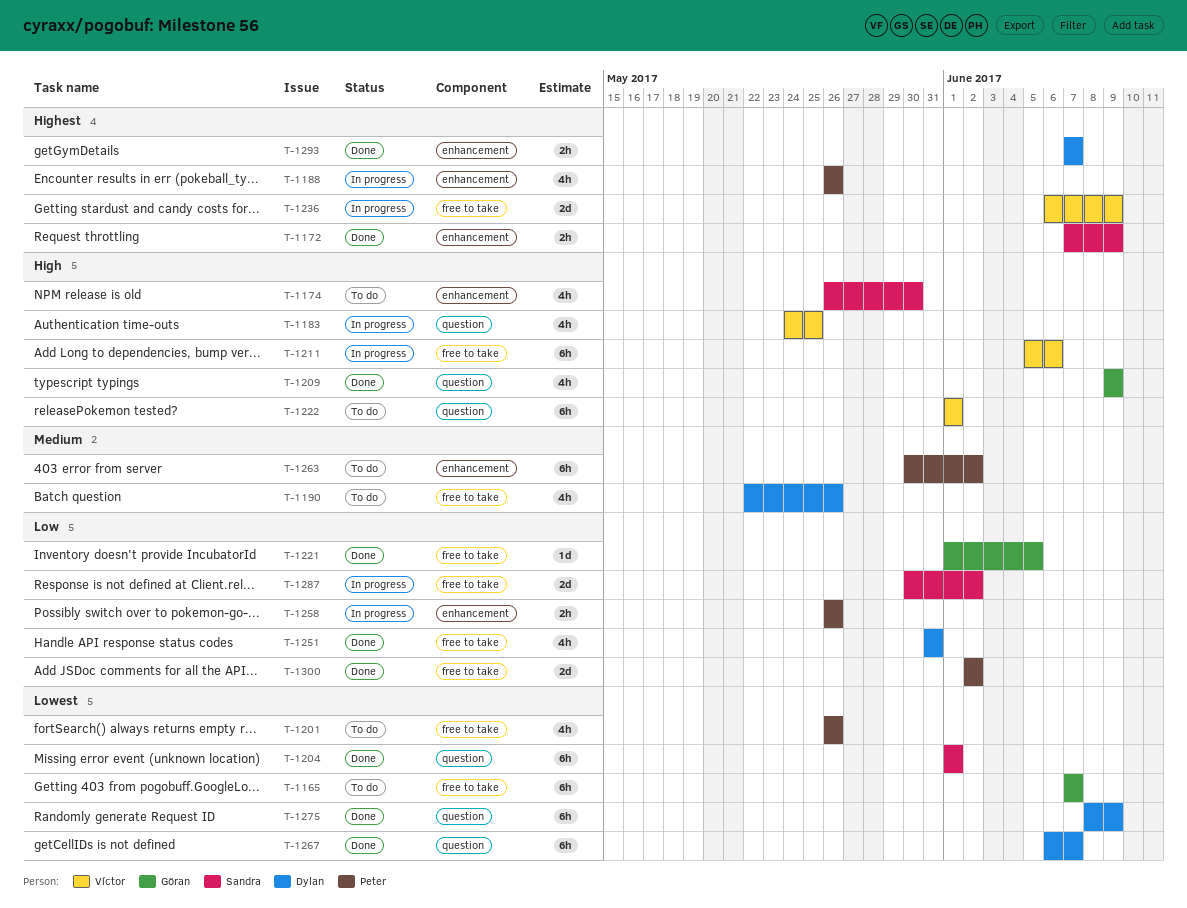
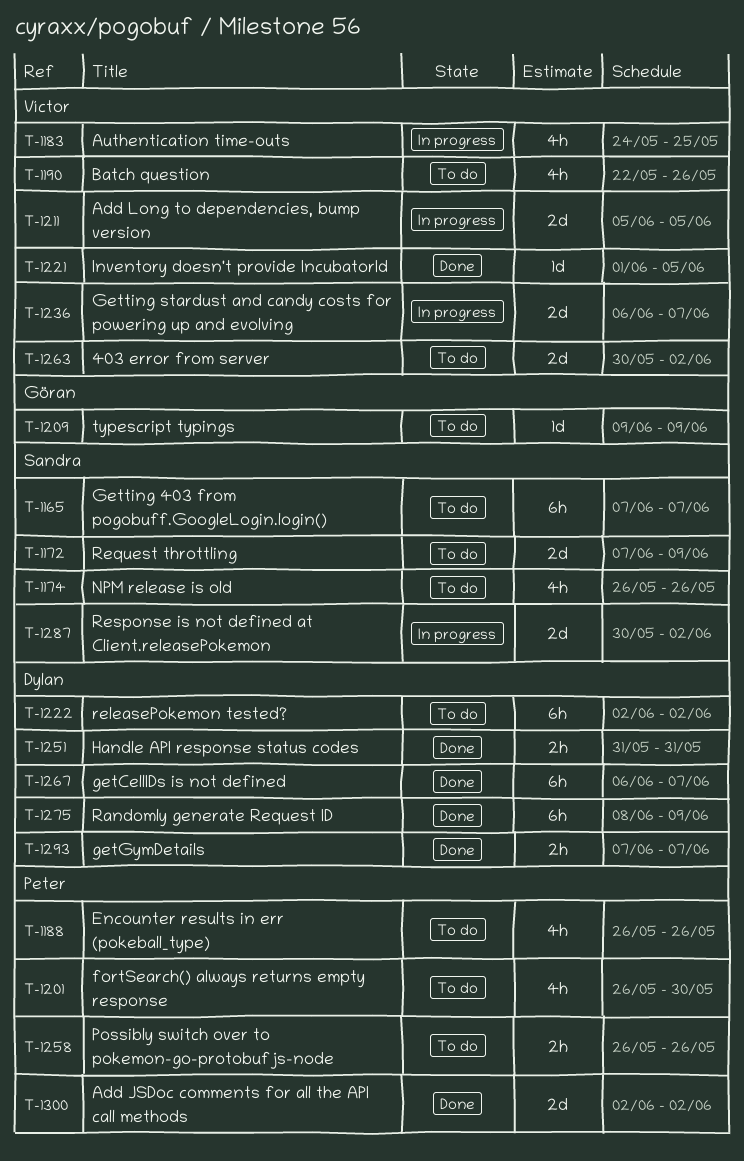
T-1165, owner: Göran -> Sandra
T-1172, status: Done -> To do
T-1172, estimate: 2h -> 2d
T-1174, due: May 30 -> May 26
T-1188, status: In progress -> To do
T-1190, owner: Dylan -> Víctor
T-1201, due: May 26 -> May 30
T-1204: present -> none
T-1209, status: Done -> To do
T-1209, estimate: 4h -> 1d
T-1211, estimate: 6h -> 2d
T-1211, due: Jun 6 -> Jun 5
T-1221, owner: Göran -> Víctor
T-1222, owner: Víctor -> Dylan
T-1222, start: Jun 1 -> Jun 2
T-1222, due: Jun 1 -> Jun 2
T-1236, due: Jun 9 -> Jun 7
T-1251, estimate: 4h -> 2h
T-1258, status: In progress -> To do
T-1263, owner: Peter -> Víctor
T-1263, estimate: 6h -> 2d

